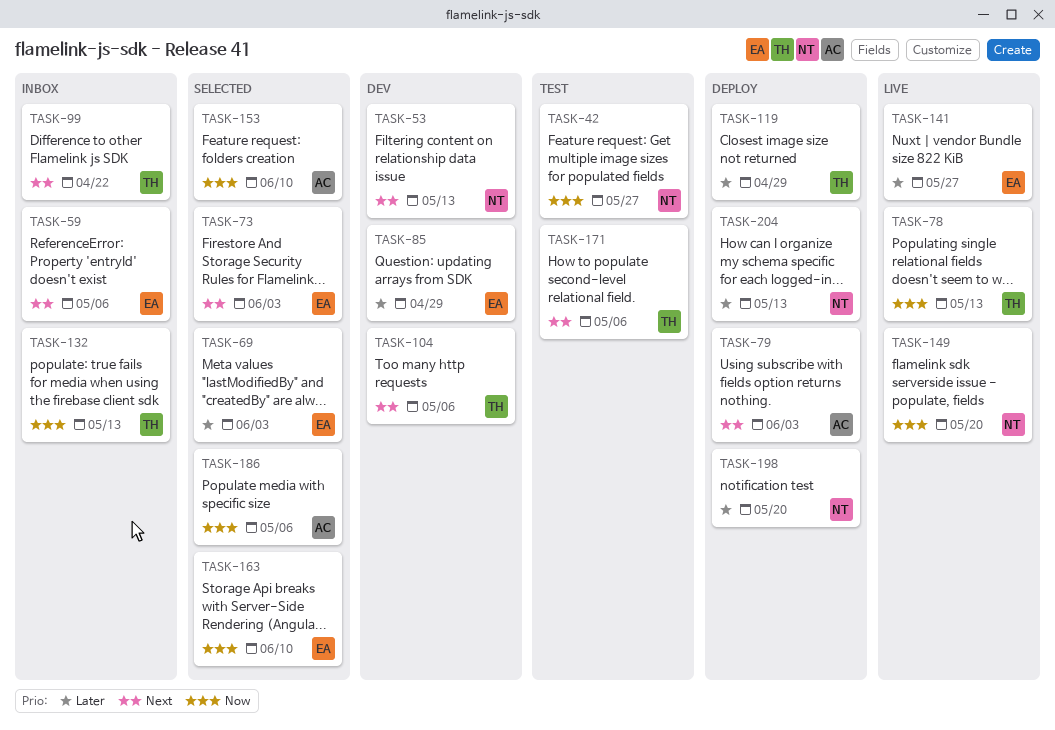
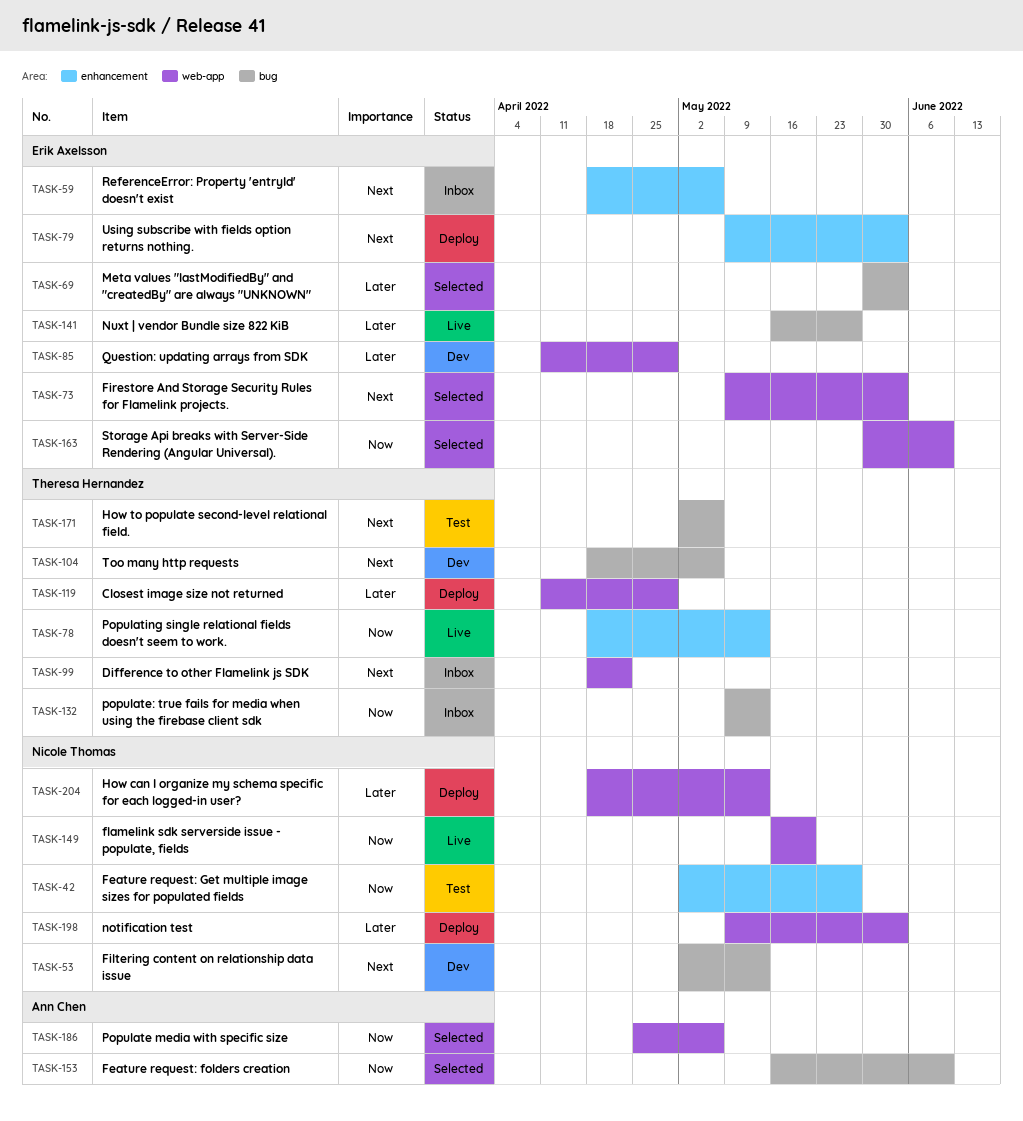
TASK-79, owner: Ann Chen -> Erik Axelsson
TASK-198, due: May 20 -> Jun 3

